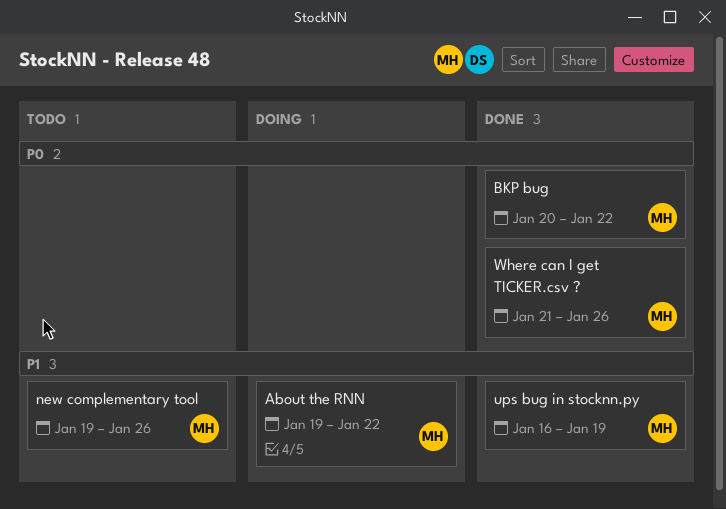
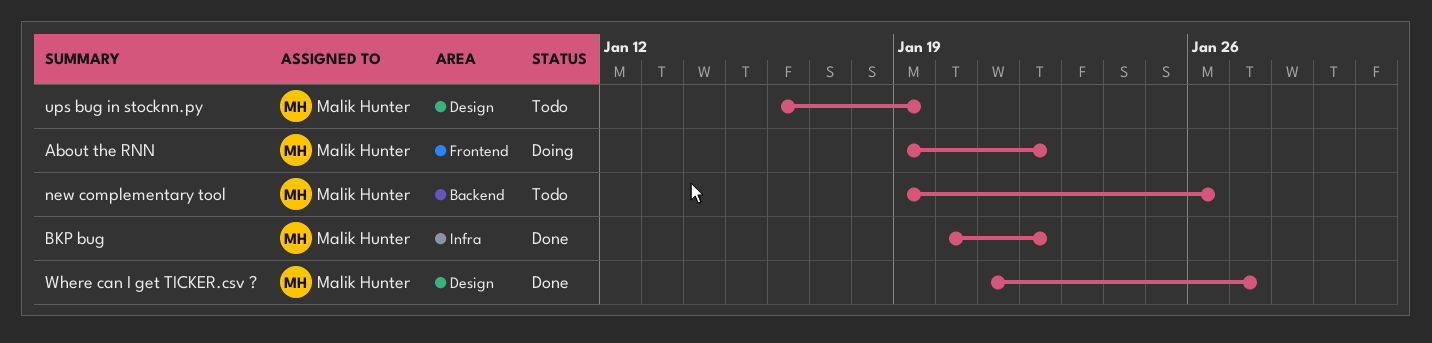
ups bug in stocknn.py, status: Done -> Todo
Where can I get TICKER.csv ?, due: Jan 26 -> Jan 27

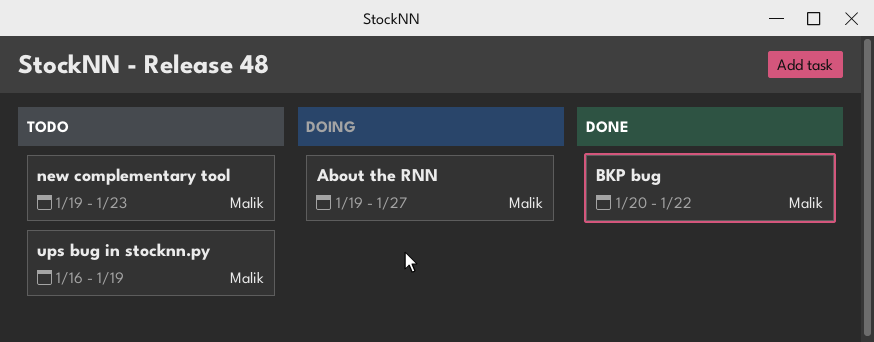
About the RNN, due: Jan 22 -> Jan 27
new complementary tool, due: Jan 26 -> Jan 23
Where can I get TICKER.csv ?: present -> none

